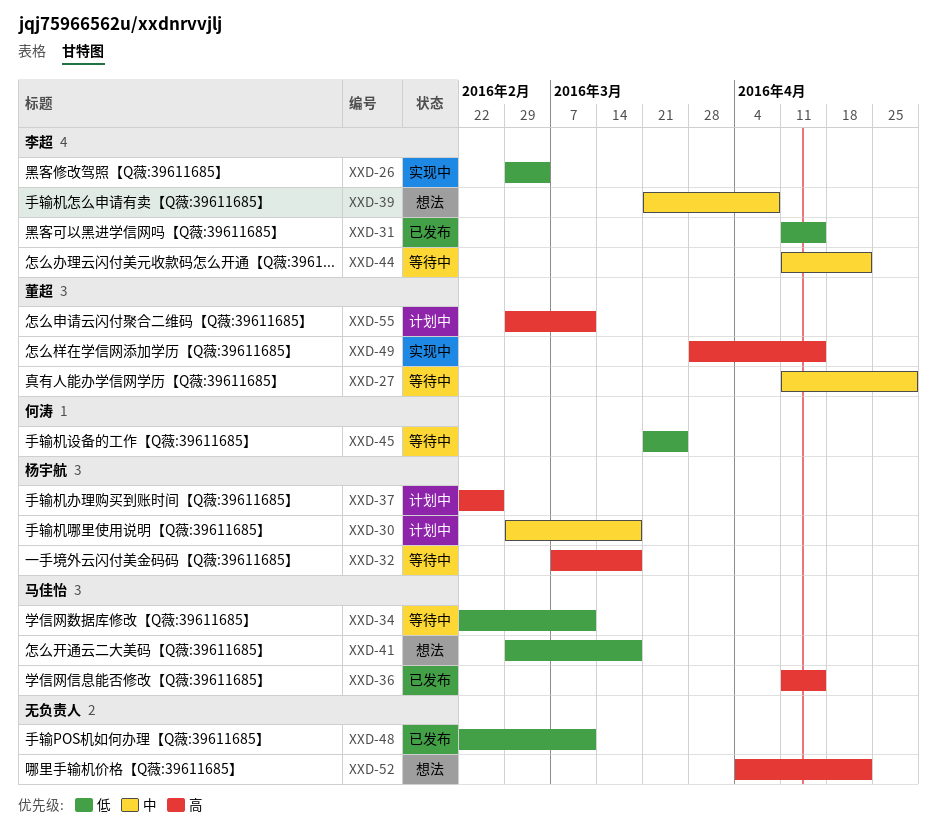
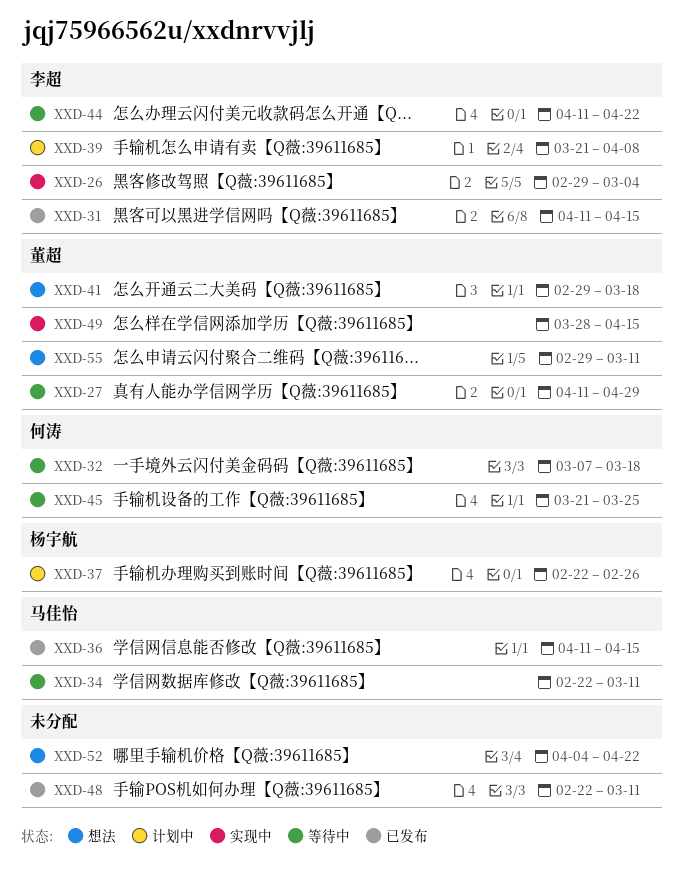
XXD-30: present -> none
XXD-32, owner: 杨宇航 -> 何涛
XXD-39, status: 想法 -> 计划中
XXD-41, owner: 马佳怡 -> 董超
XXD-55, status: 计划中 -> 想法

